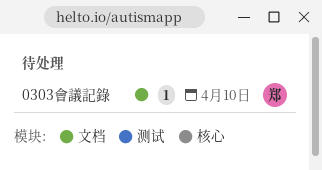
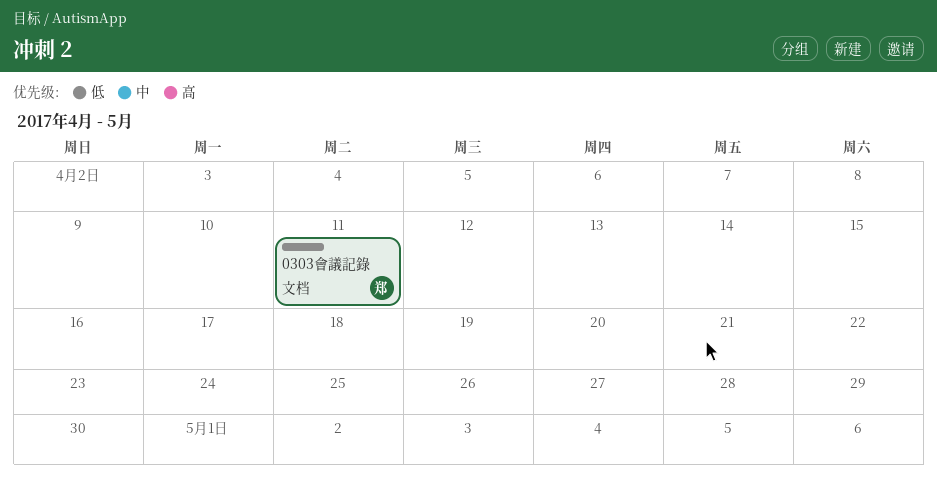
0303會議記錄, due: Apr 10 -> Apr 11

